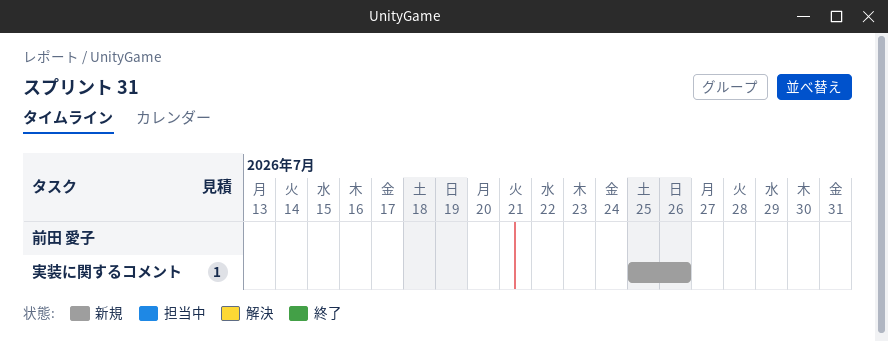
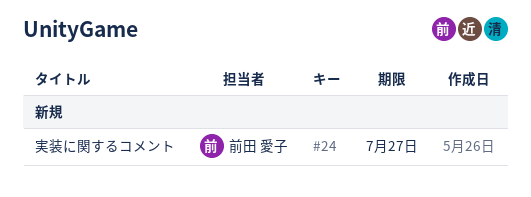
実装に関するコメント, due: Jul 26 -> Jul 27

